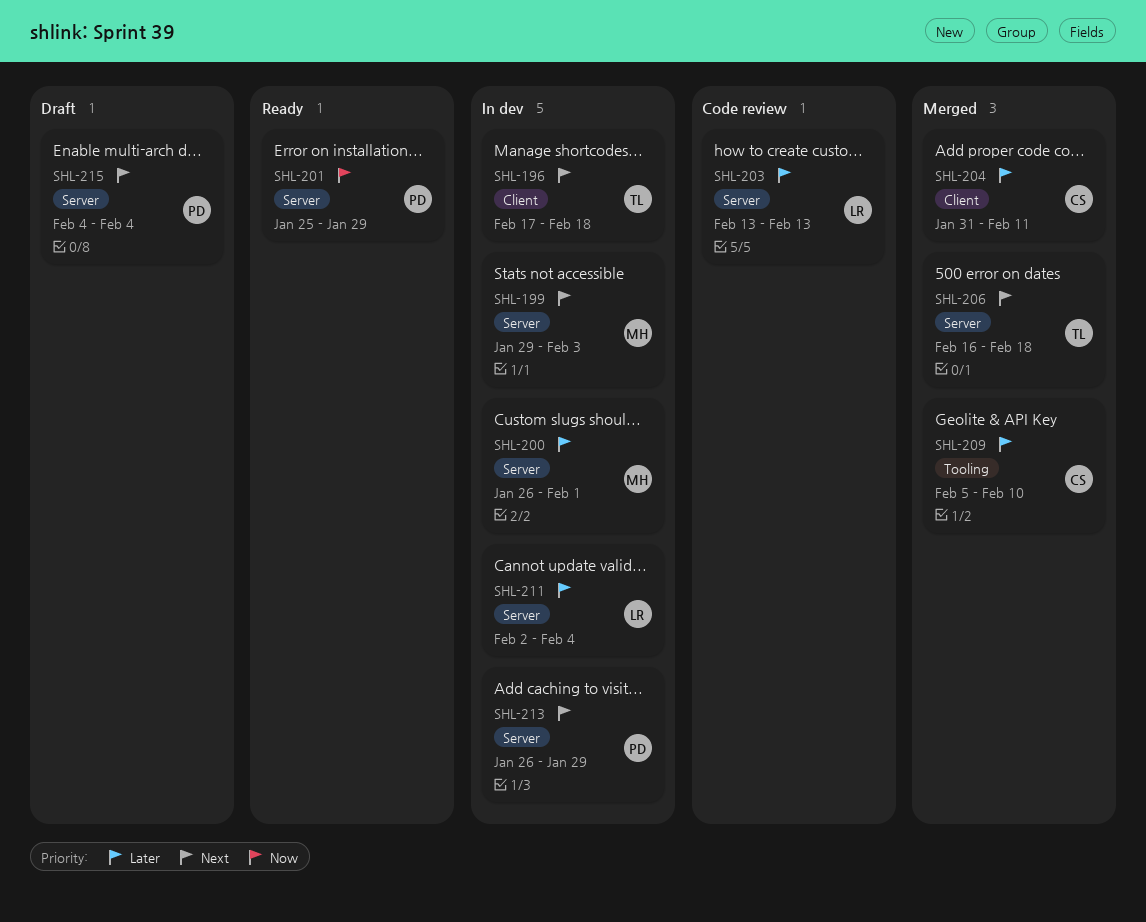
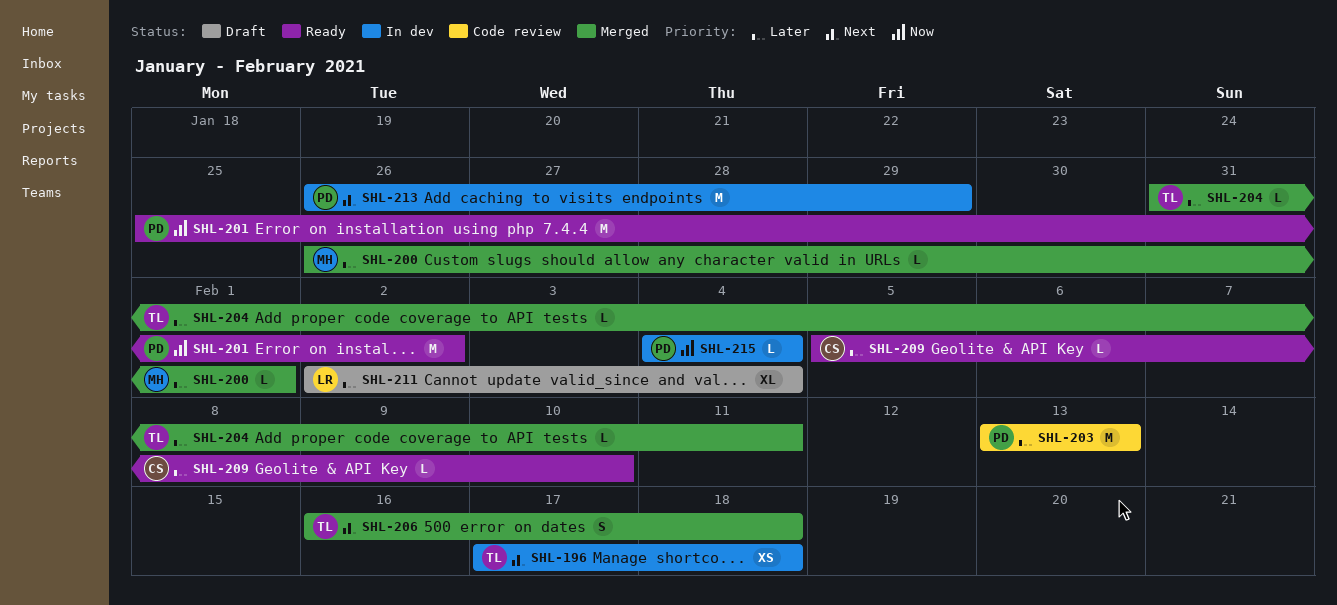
SHL-199: present -> none
SHL-200, status: In dev -> Merged
SHL-201, due: Jan 29 -> Feb 2
SHL-203, owner: LR -> PD
SHL-204, owner: CS -> TL
SHL-209, status: Merged -> Ready
SHL-211, status: In dev -> Draft
SHL-215, status: Draft -> In dev
SHL-215, priority: Next -> Now

